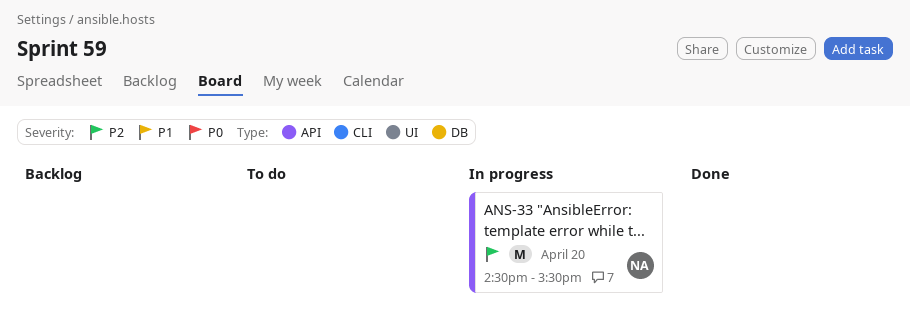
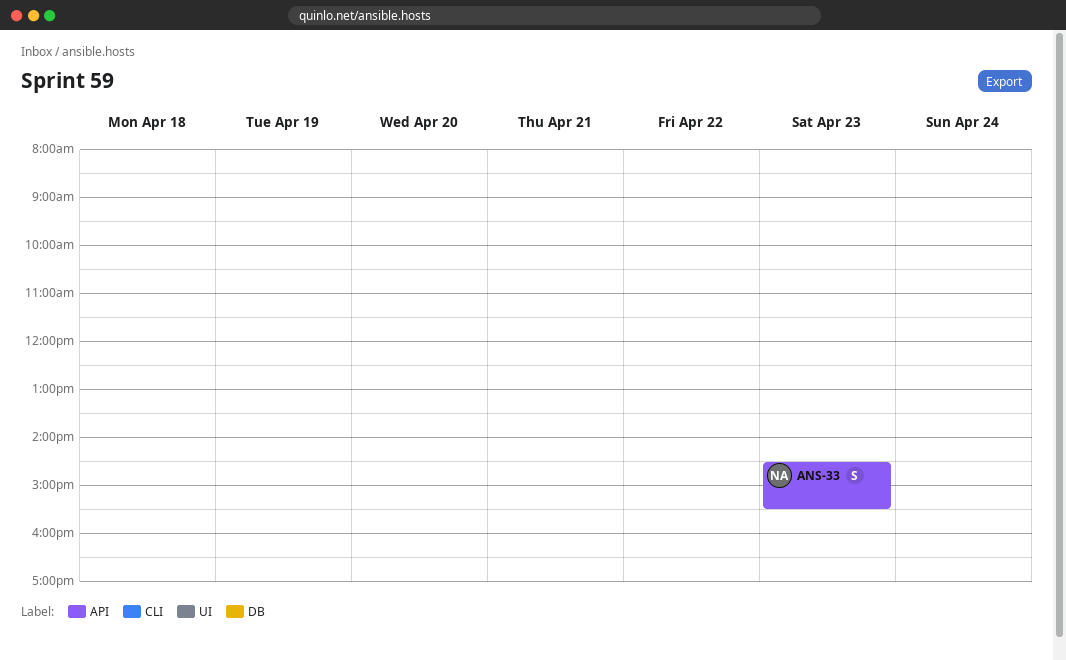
ANS-33, estimate: M -> S
ANS-33, day: Apr 20 -> Apr 23

